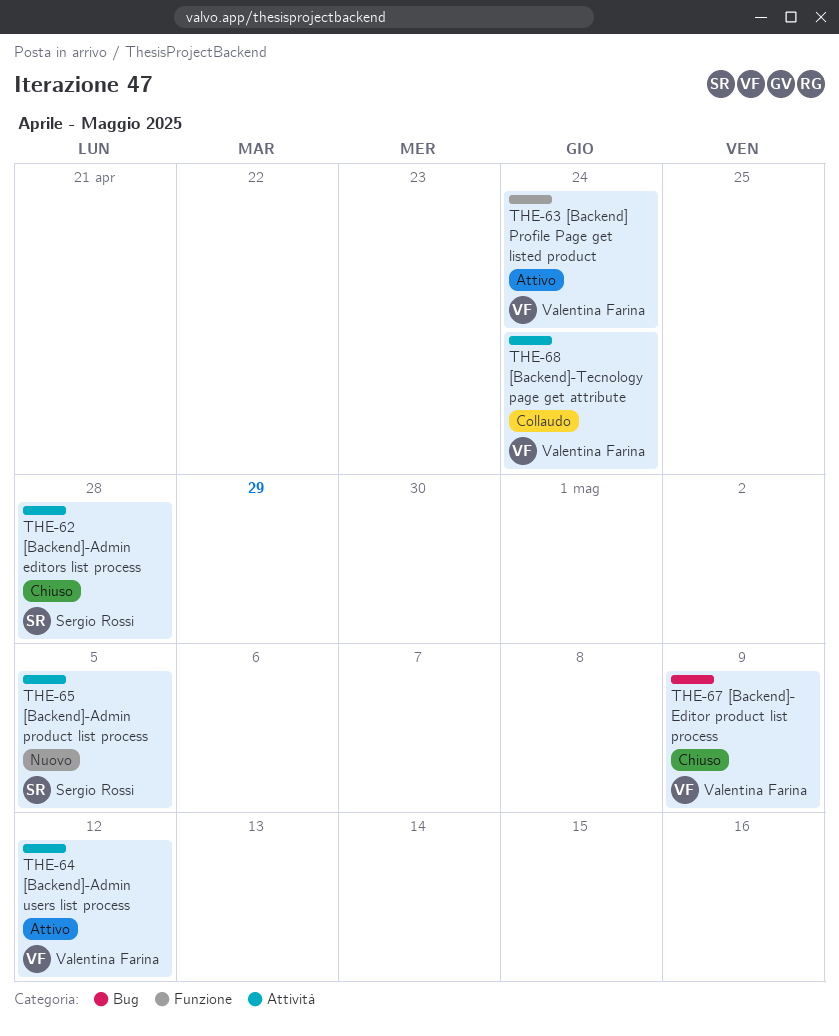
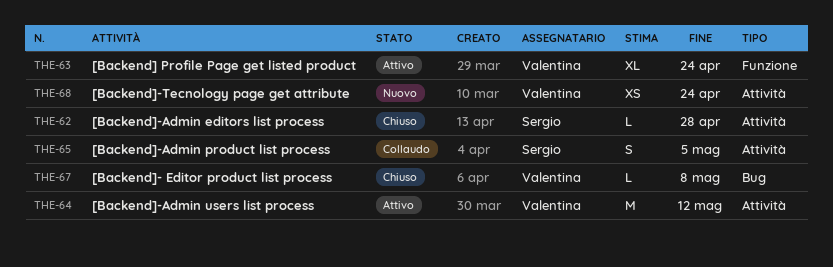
THE-65, status: Nuovo -> Collaudo
THE-67, due: May 9 -> May 8
THE-68, status: Collaudo -> Nuovo

